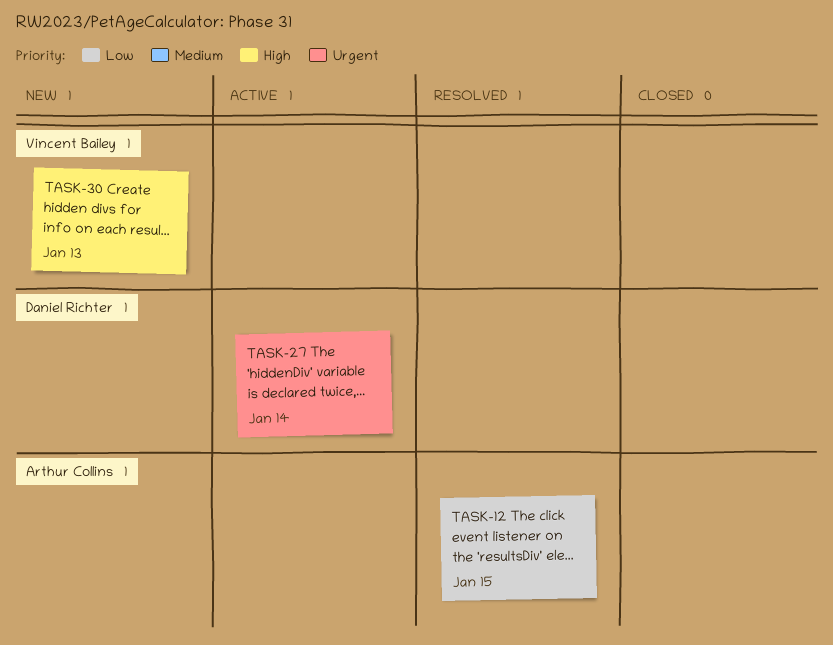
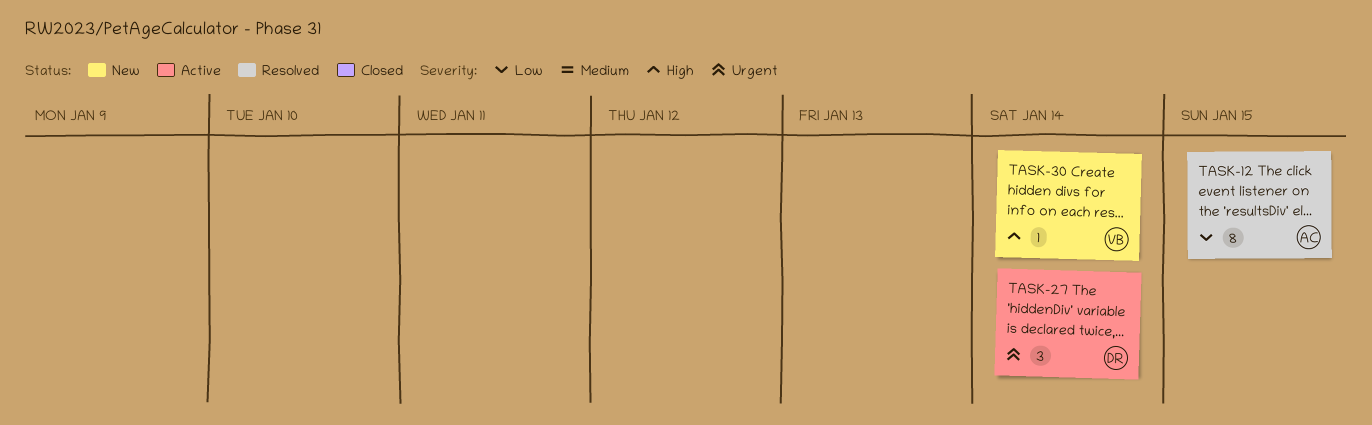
TASK-30, due: Jan 13 -> Jan 14

